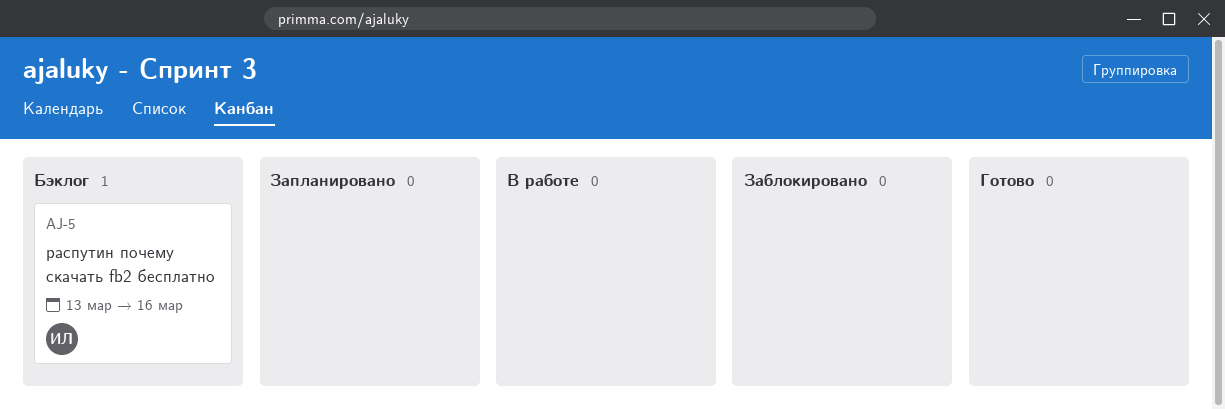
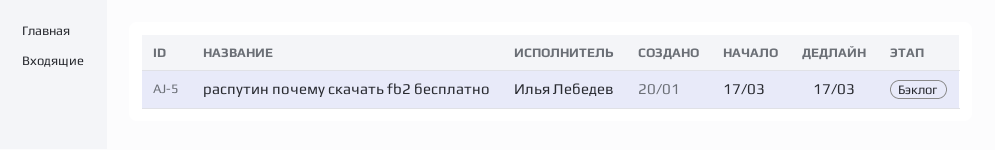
AJ-5, start: Mar 13 -> Mar 17
AJ-5, due: Mar 16 -> Mar 17

